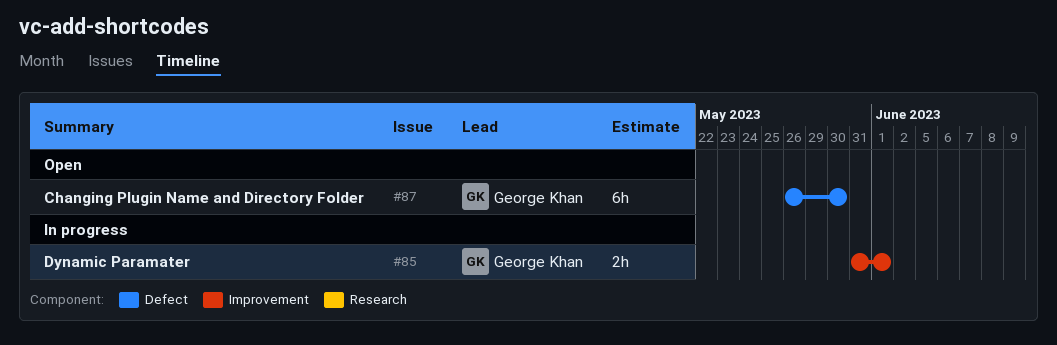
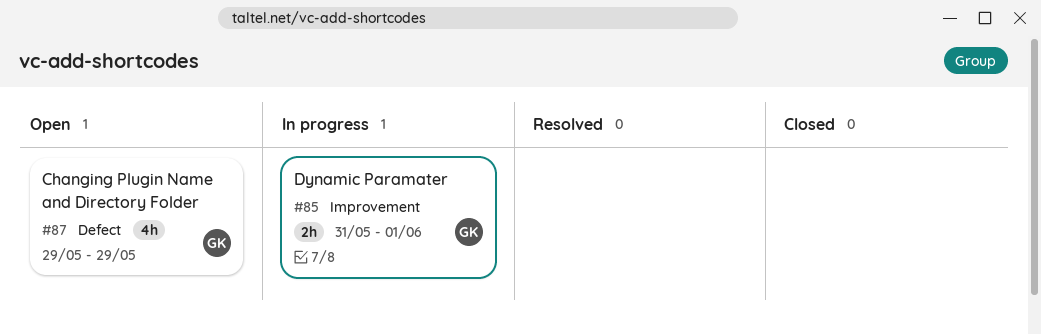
#87, estimate: 6h -> 4h
#87, start: May 26 -> May 29
#87, due: May 30 -> May 29

